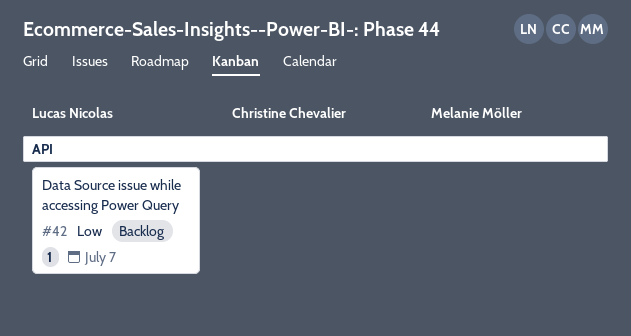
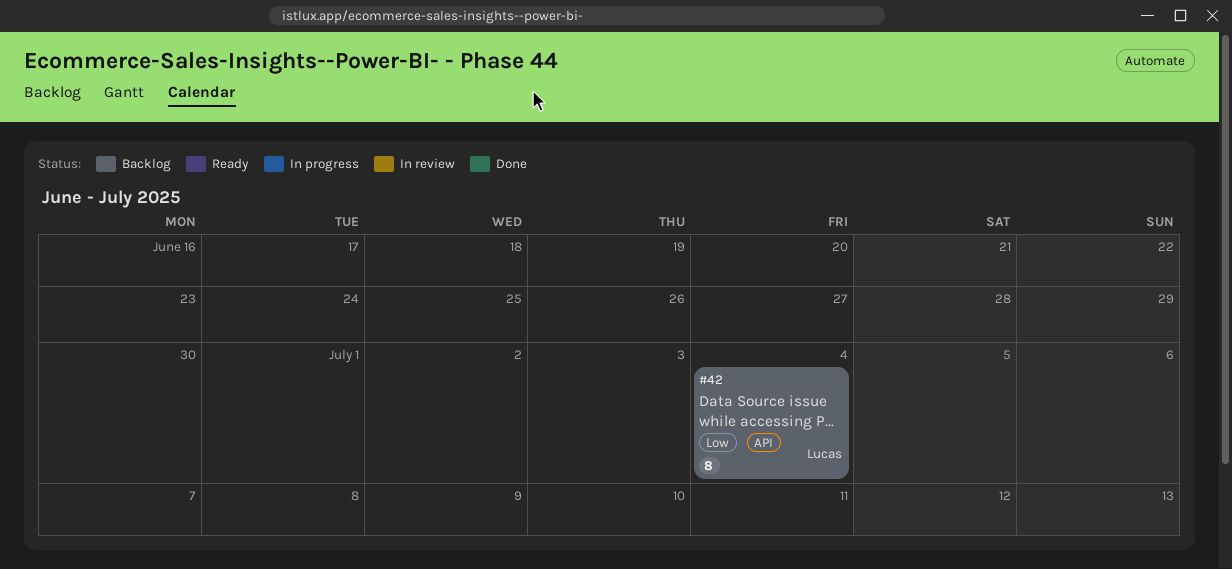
#42, estimate: 1 -> 8
#42, due: Jul 7 -> Jul 4

